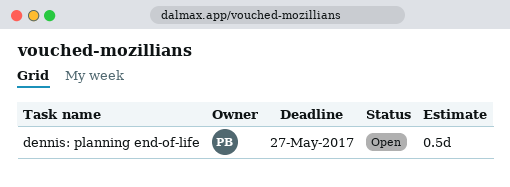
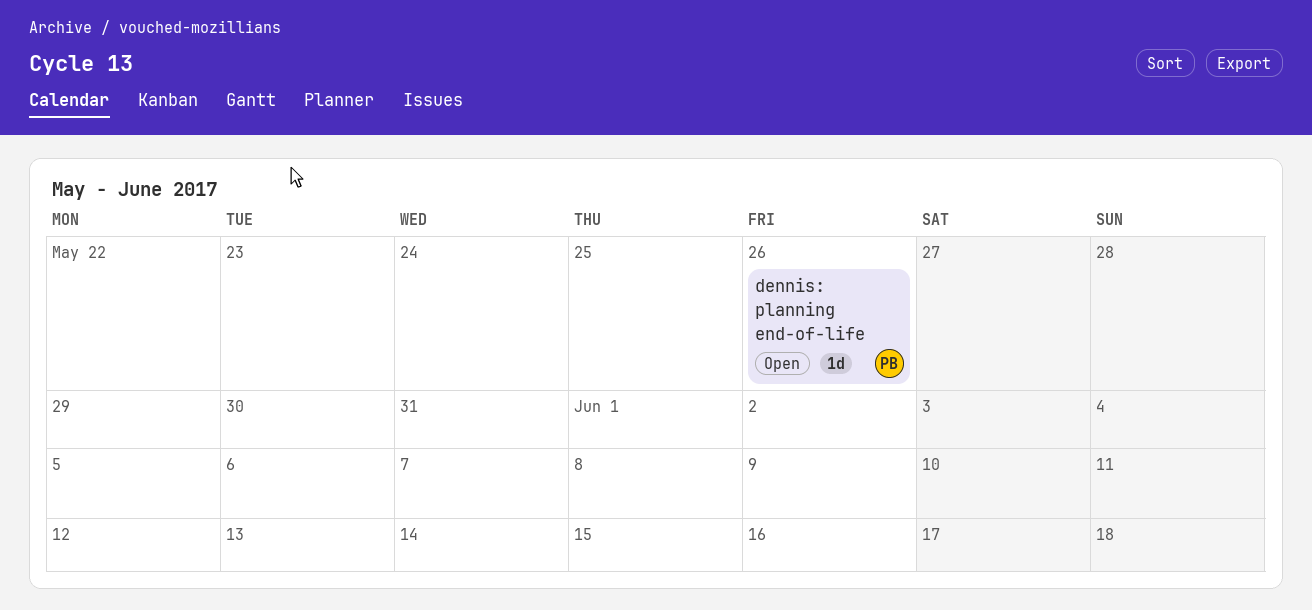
dennis: planning end-of-life, estimate: 0.5d -> 1d
dennis: planning end-of-life, due: May 27 -> May 26

